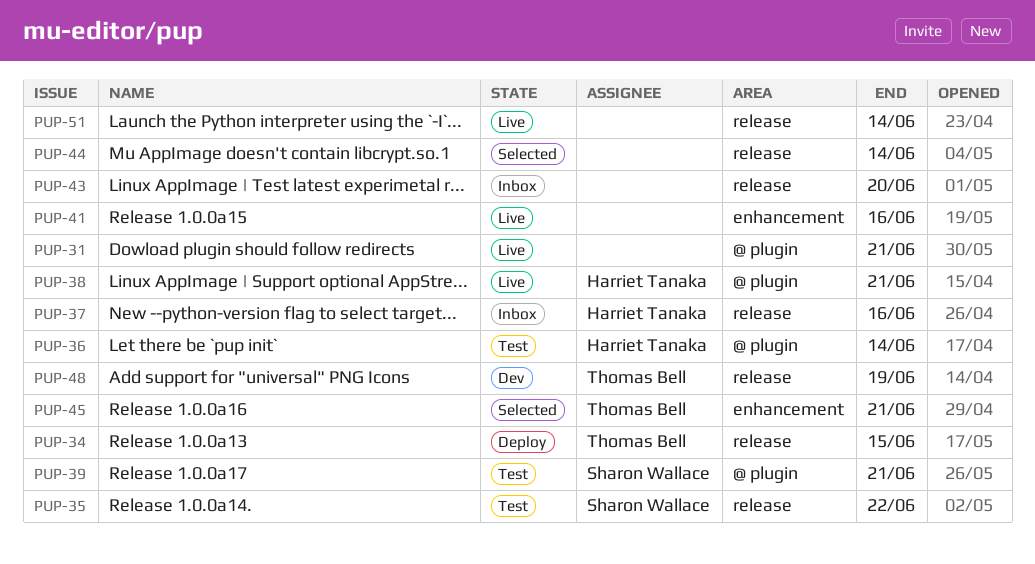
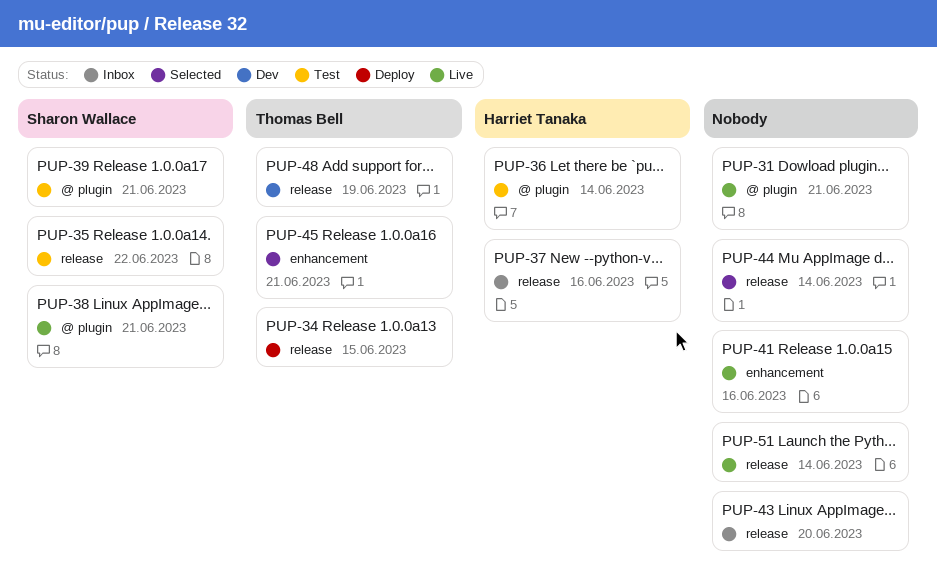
PUP-38, owner: Harriet Tanaka -> Sharon Wallace

